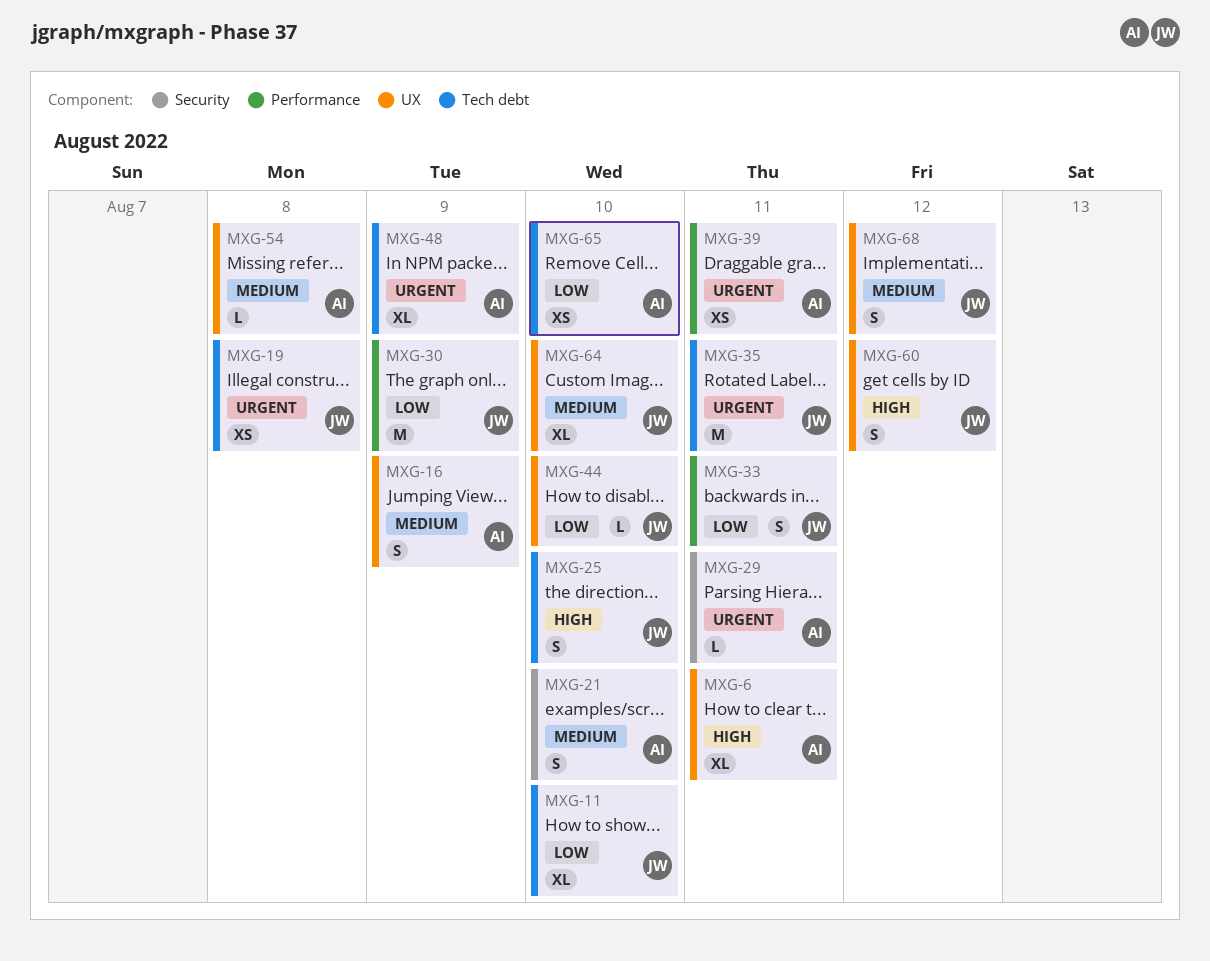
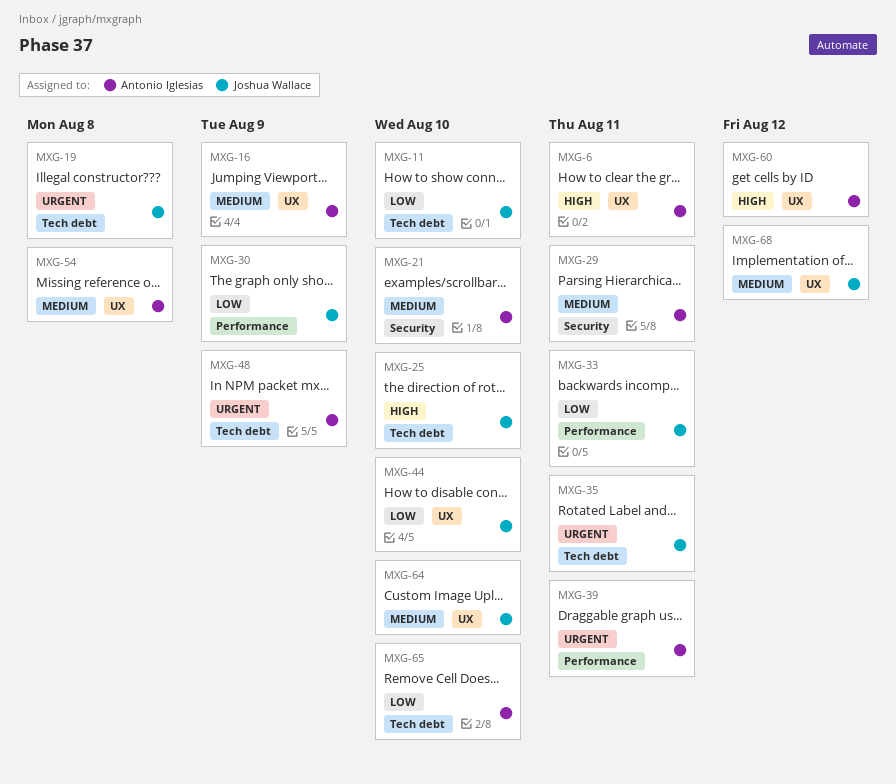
MXG-29, priority: Urgent -> Medium
MXG-60, owner: Joshua Wallace -> Antonio Iglesias

